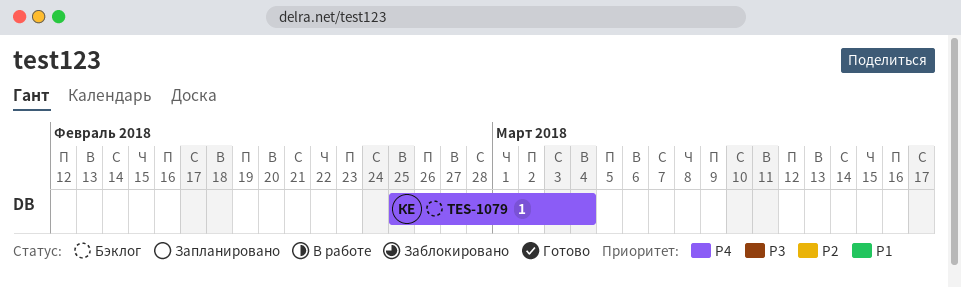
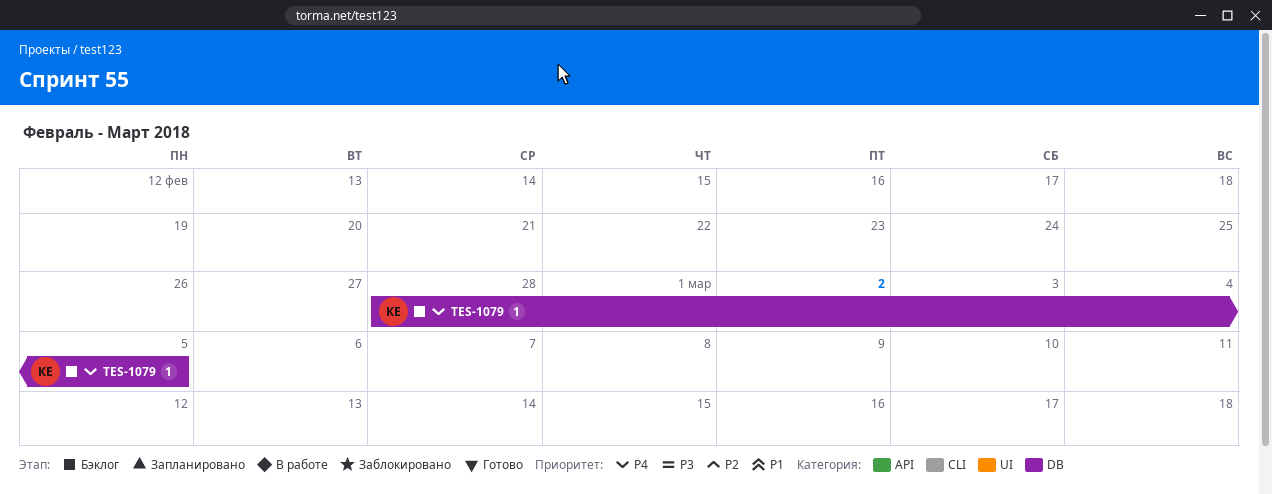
TES-1079, start: Feb 25 -> Feb 28
TES-1079, due: Mar 4 -> Mar 5

